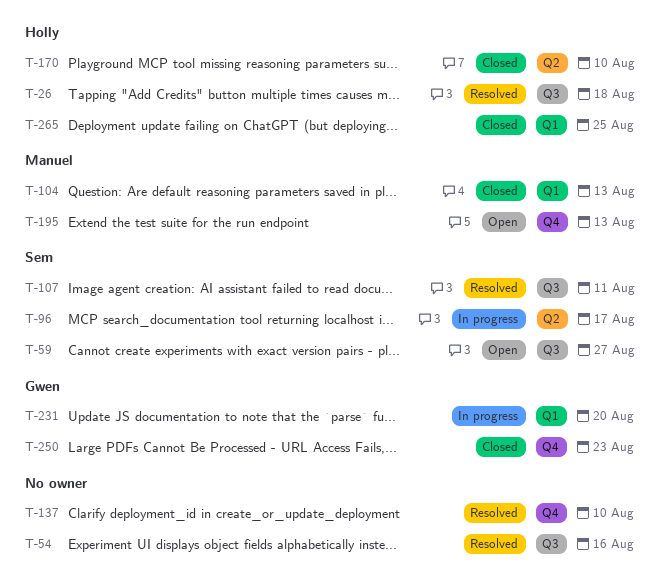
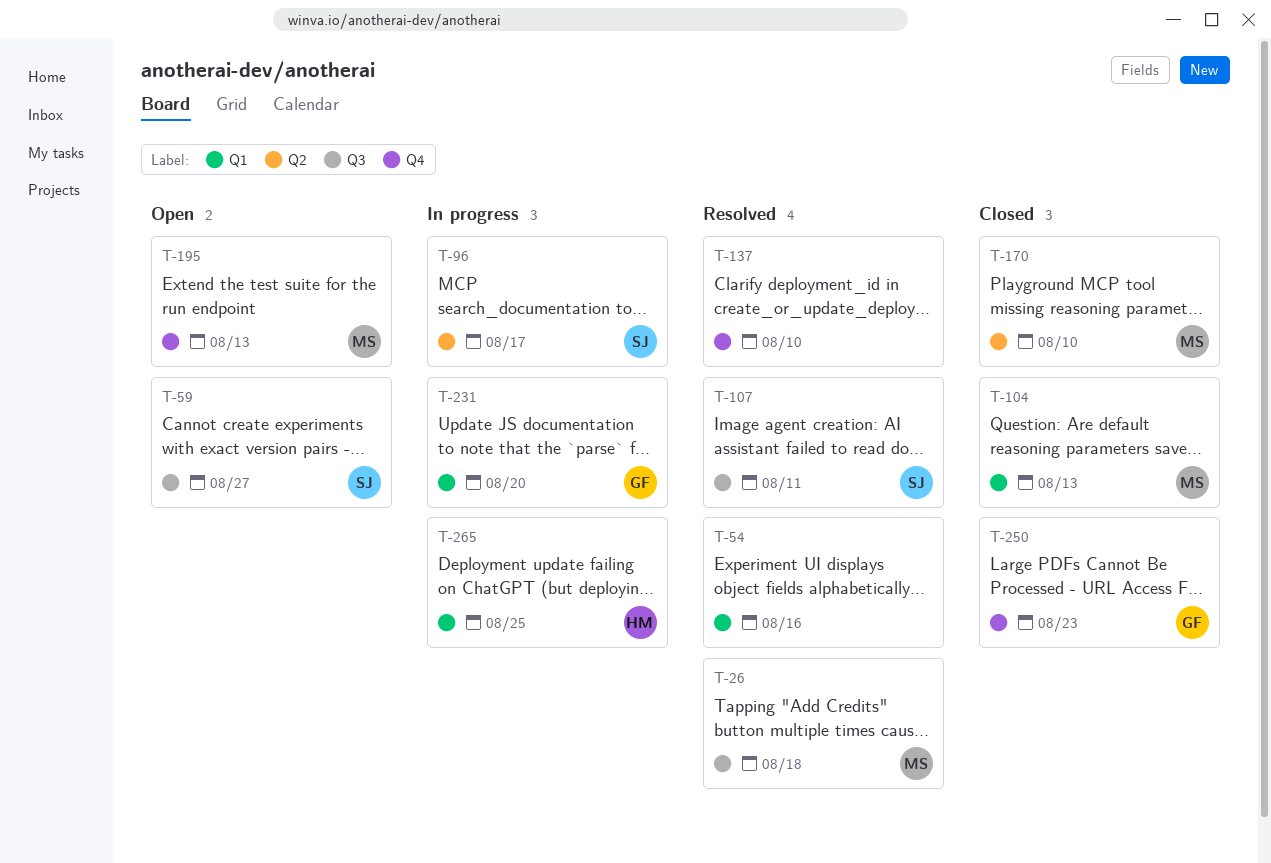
T-26, owner: Holly -> Manuel
T-54, label: Q3 -> Q1
T-170, owner: Holly -> Manuel
T-265, status: Closed -> In progress

